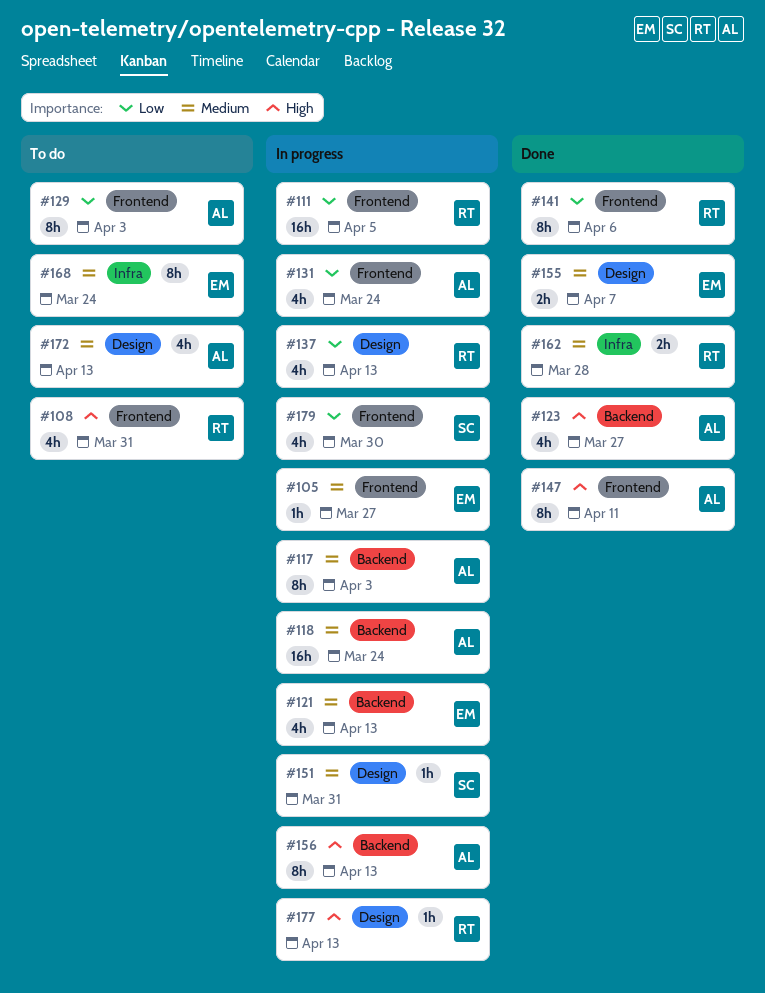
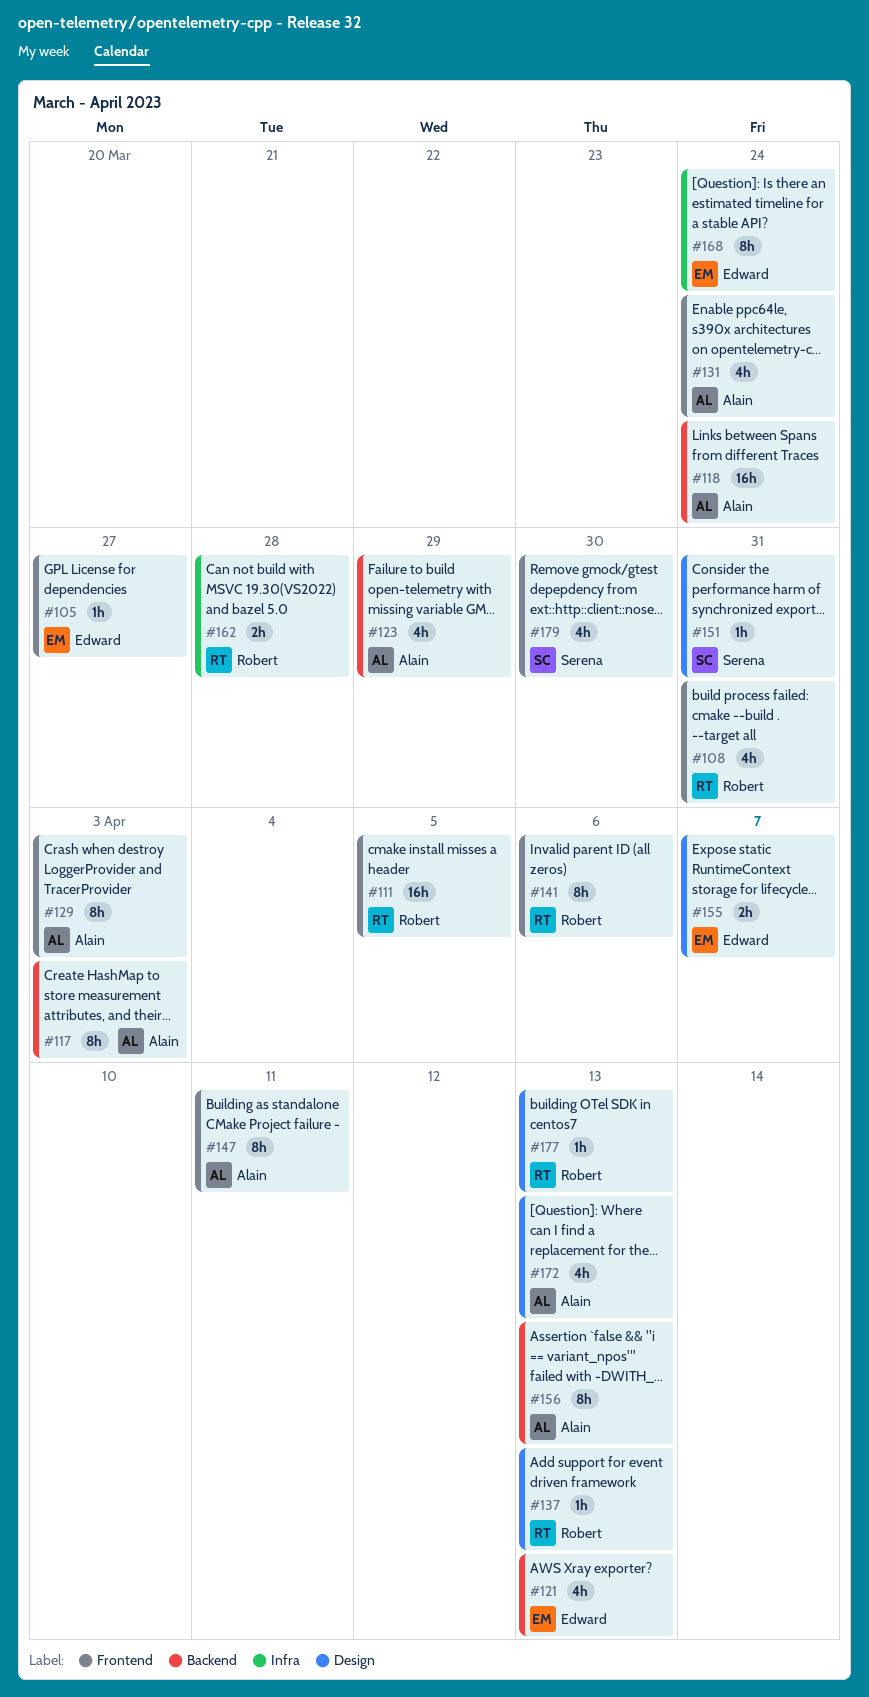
#123, due: Mar 27 -> Mar 29
#137, estimate: 4h -> 1h

